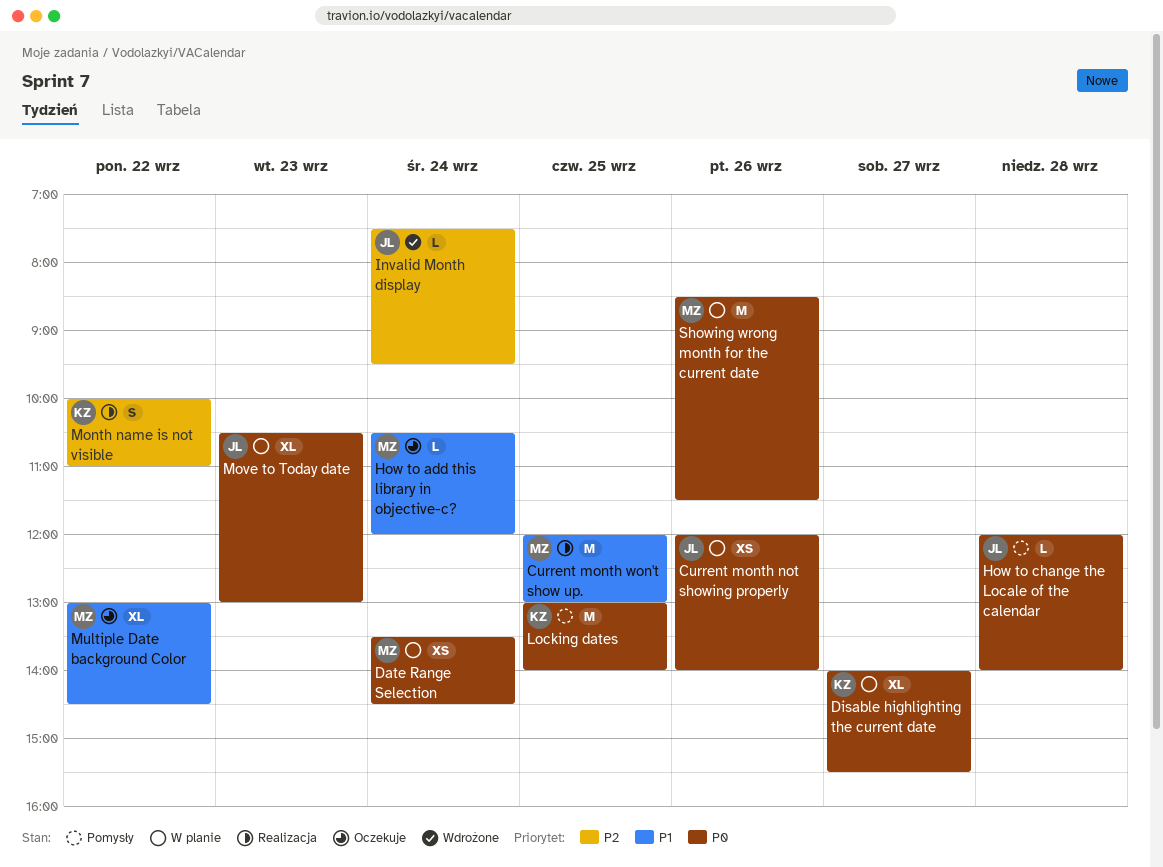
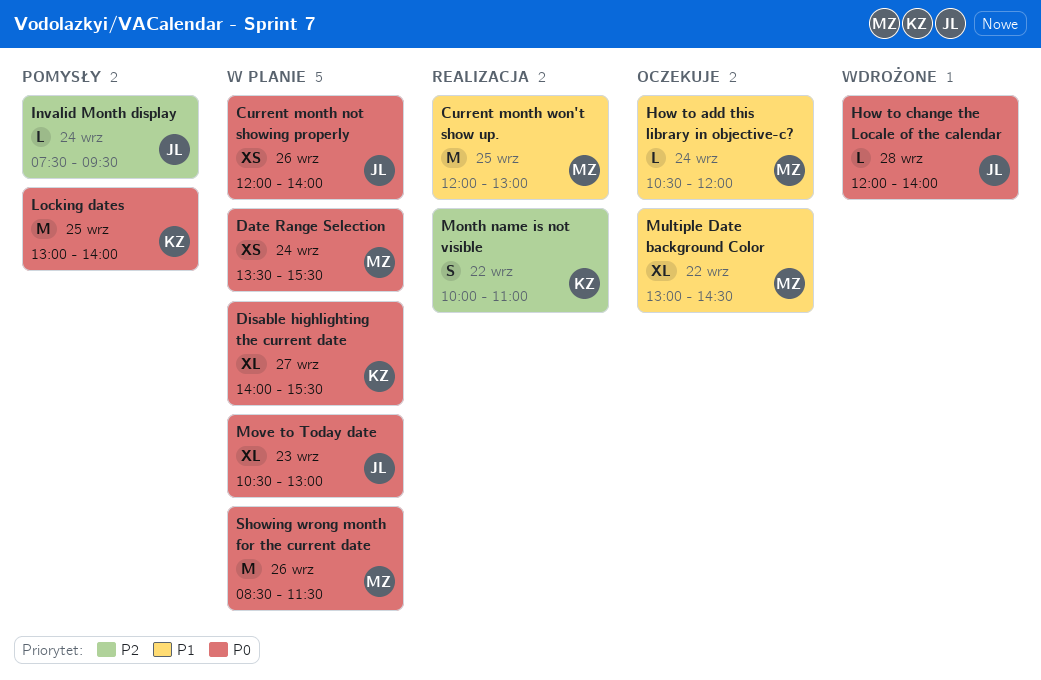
Date Range Selection, ends: 14:30 -> 15:30
How to change the Locale of the calendar, status: Pomysły -> Wdrożone
Invalid Month display, status: Wdrożone -> Pomysły

